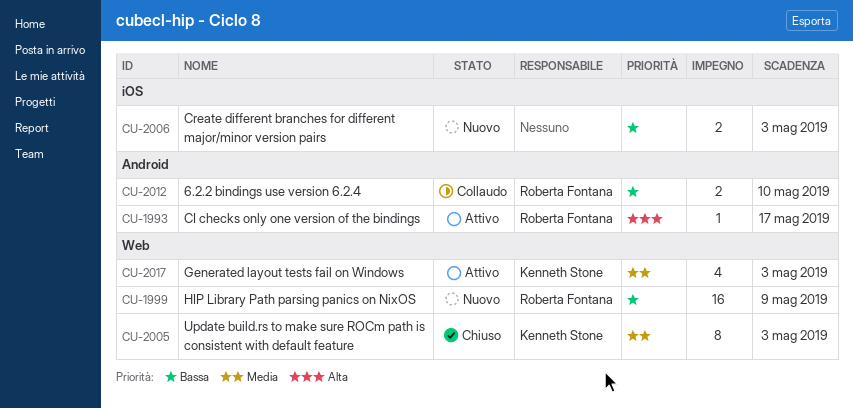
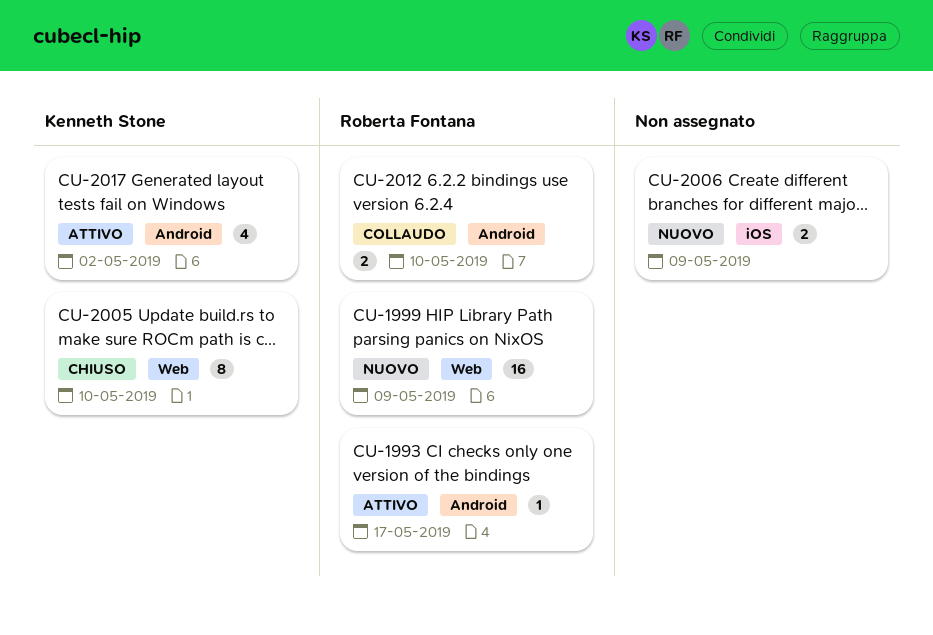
CU-2005, due: May 3 -> May 10
CU-2006, due: May 3 -> May 9
CU-2017, label: Web -> Android
CU-2017, due: May 3 -> May 2

